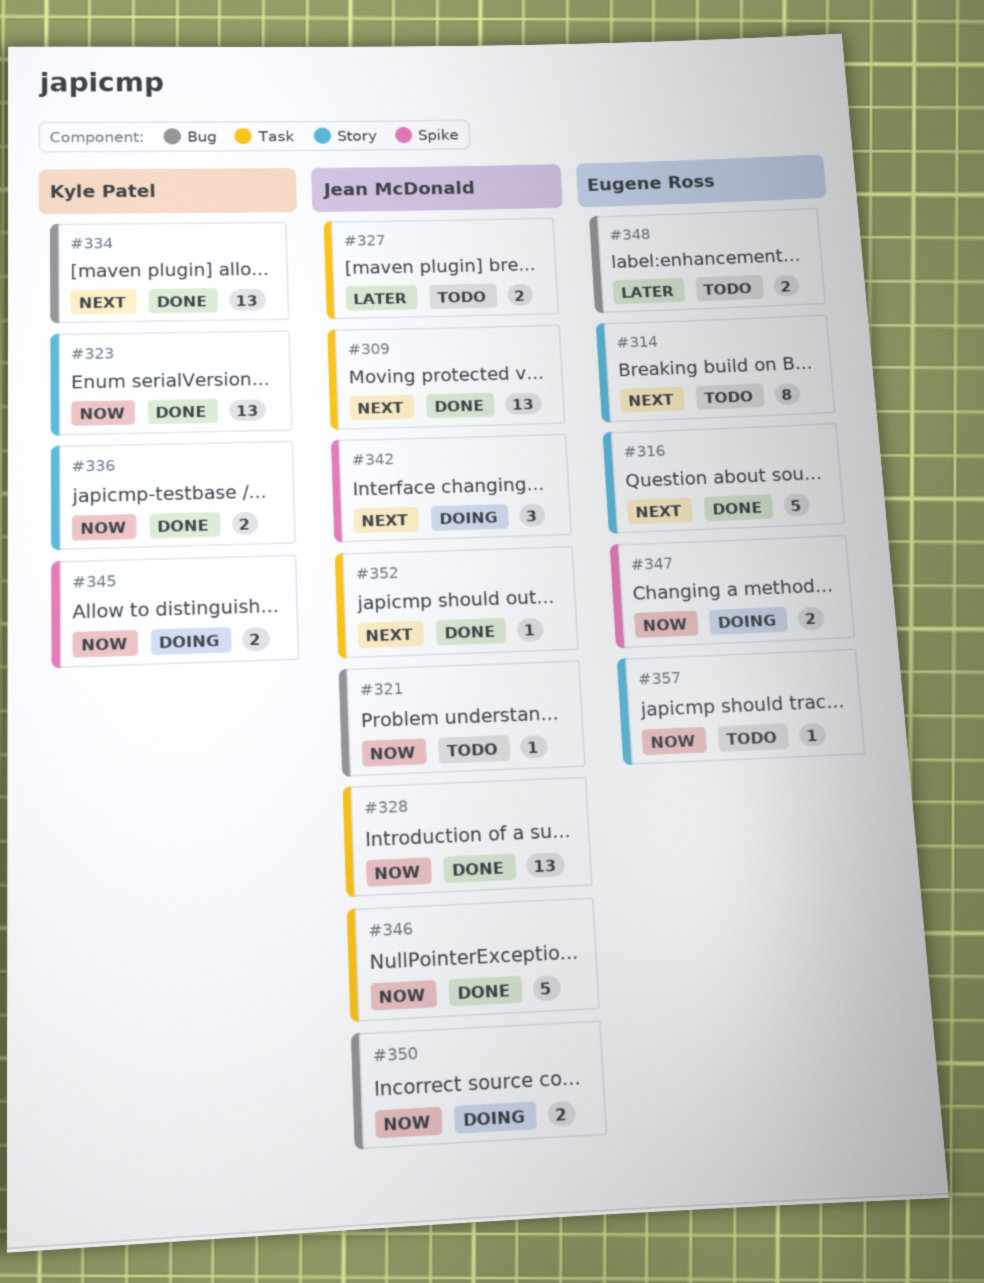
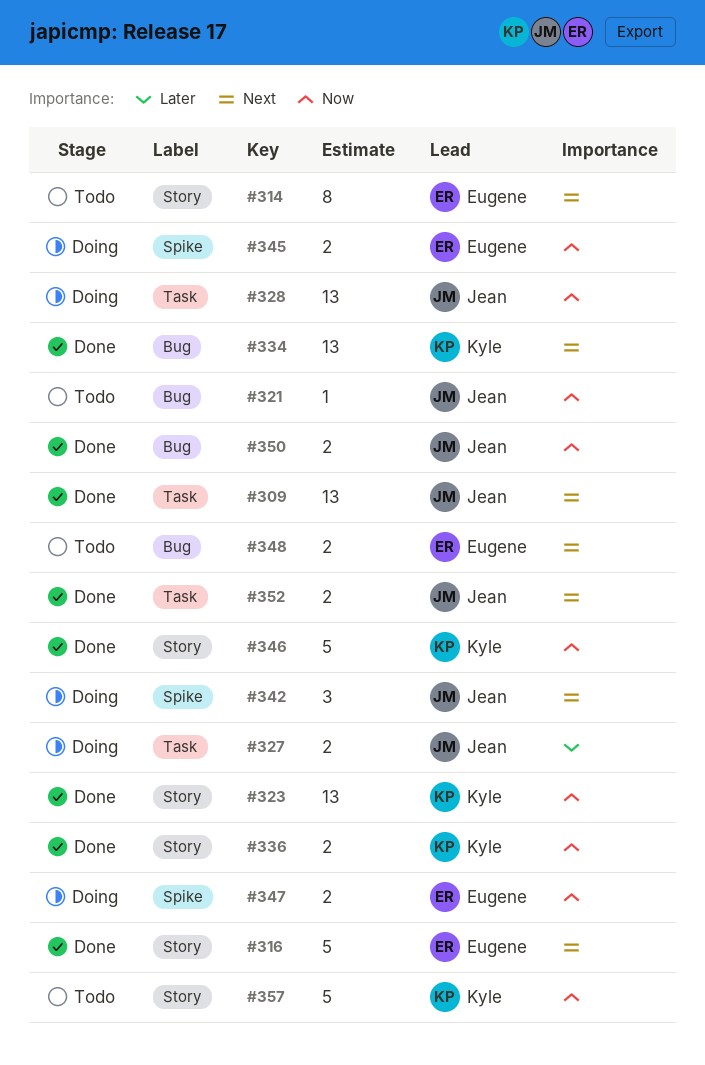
#327, status: Todo -> Doing
#328, status: Done -> Doing
#345, owner: Kyle Patel -> Eugene Ross
#346, owner: Jean McDonald -> Kyle Patel
#346, label: Task -> Story
#348, priority: Later -> Next
#350, status: Doing -> Done
#352, estimate: 1 -> 2
#357, owner: Eugene Ross -> Kyle Patel
#357, estimate: 1 -> 5

